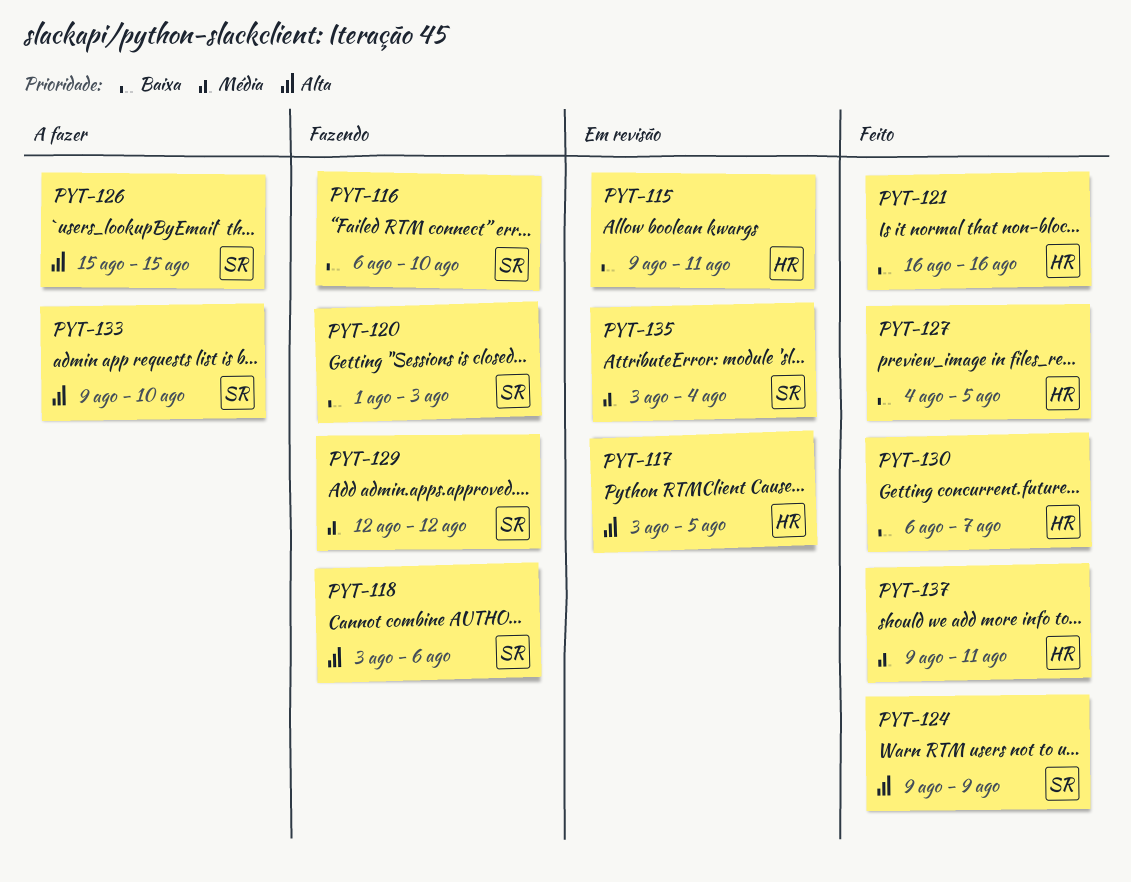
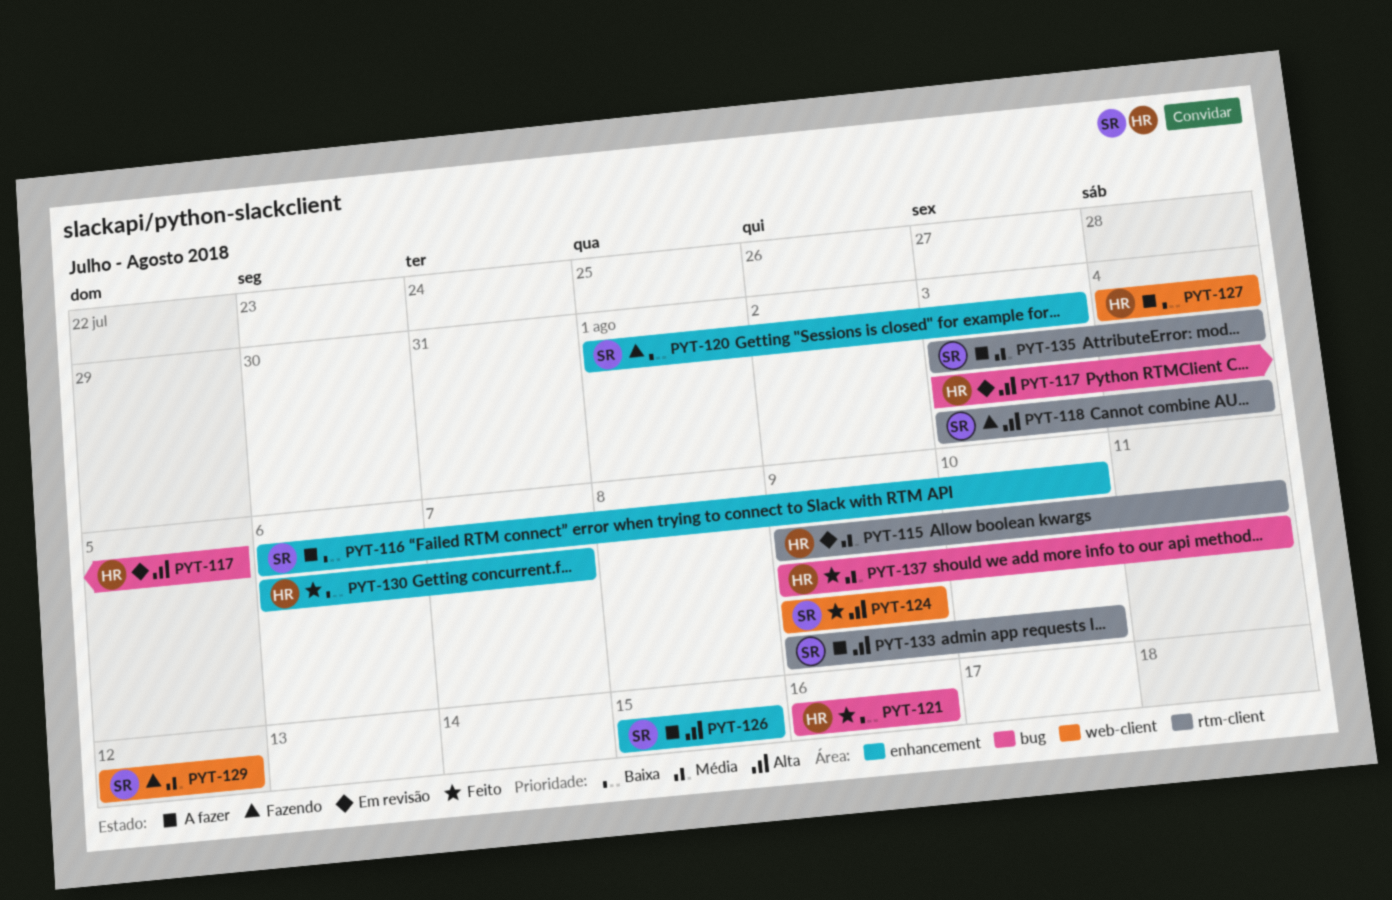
PYT-115, priority: Baixa -> Média
PYT-116, status: Fazendo -> A fazer
PYT-118, due: Aug 6 -> Aug 4
PYT-127, status: Feito -> A fazer
PYT-127, due: Aug 5 -> Aug 4
PYT-135, status: Em revisão -> A fazer

